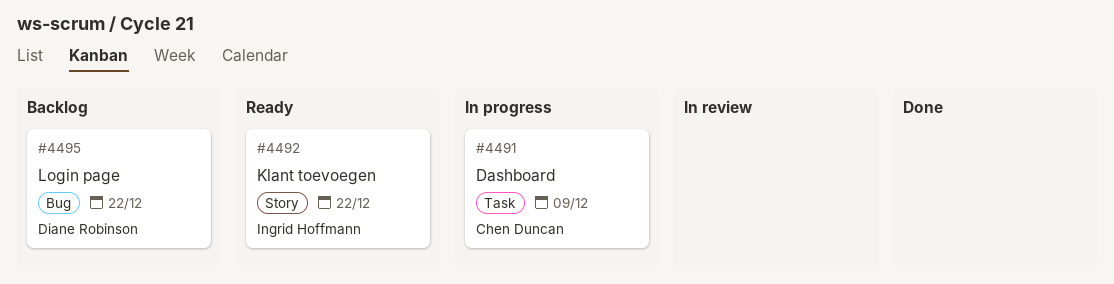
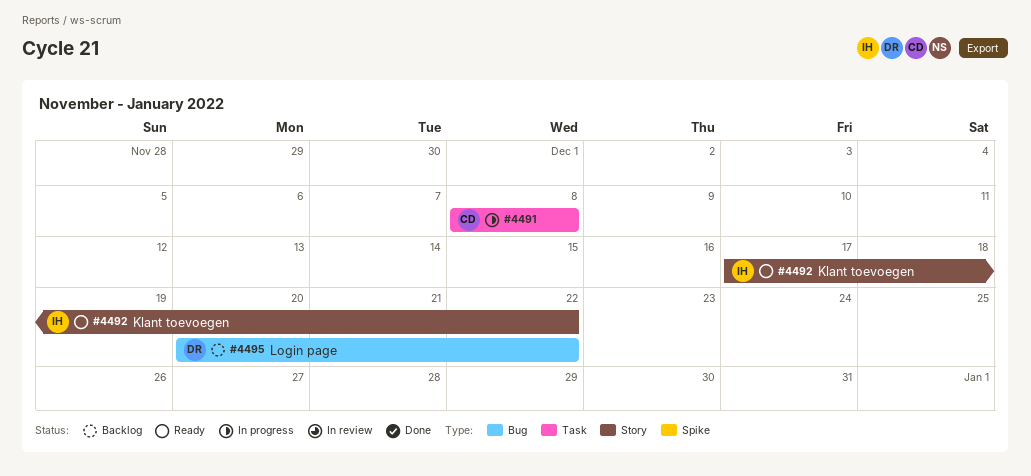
#4491, due: Dec 9 -> Dec 8

